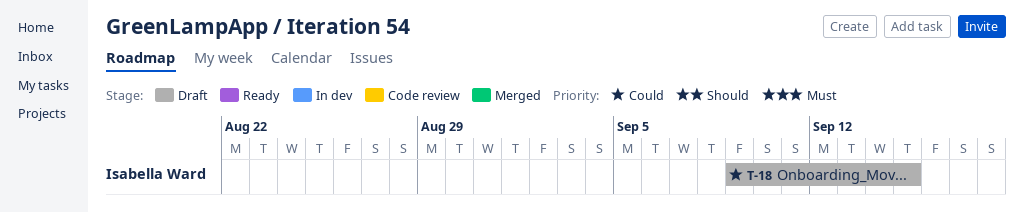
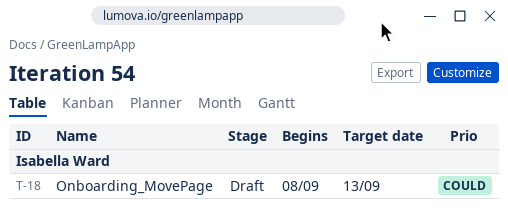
T-18, start: Sep 9 -> Sep 8
T-18, due: Sep 15 -> Sep 13

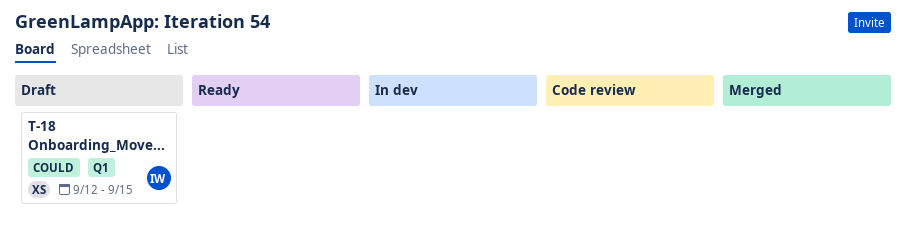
T-18, start: Sep 8 -> Sep 12
T-18, due: Sep 13 -> Sep 15

